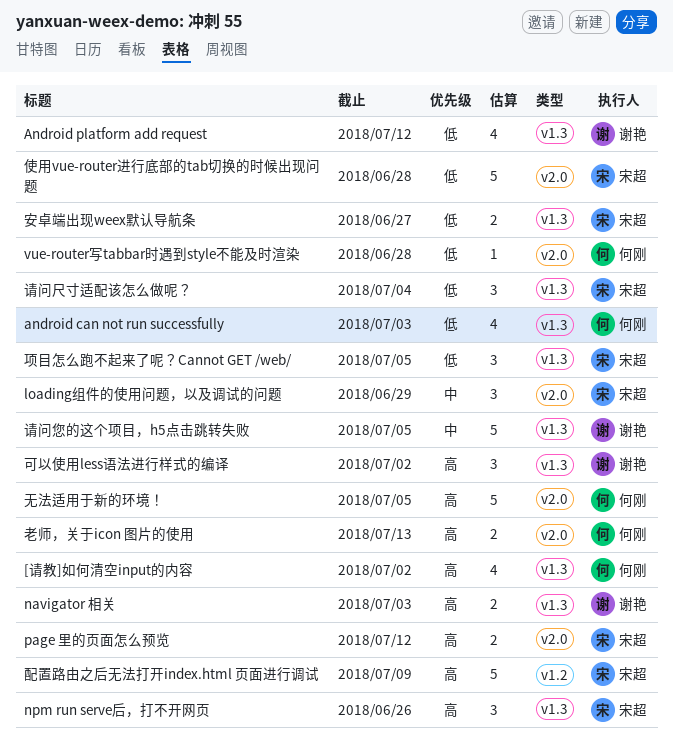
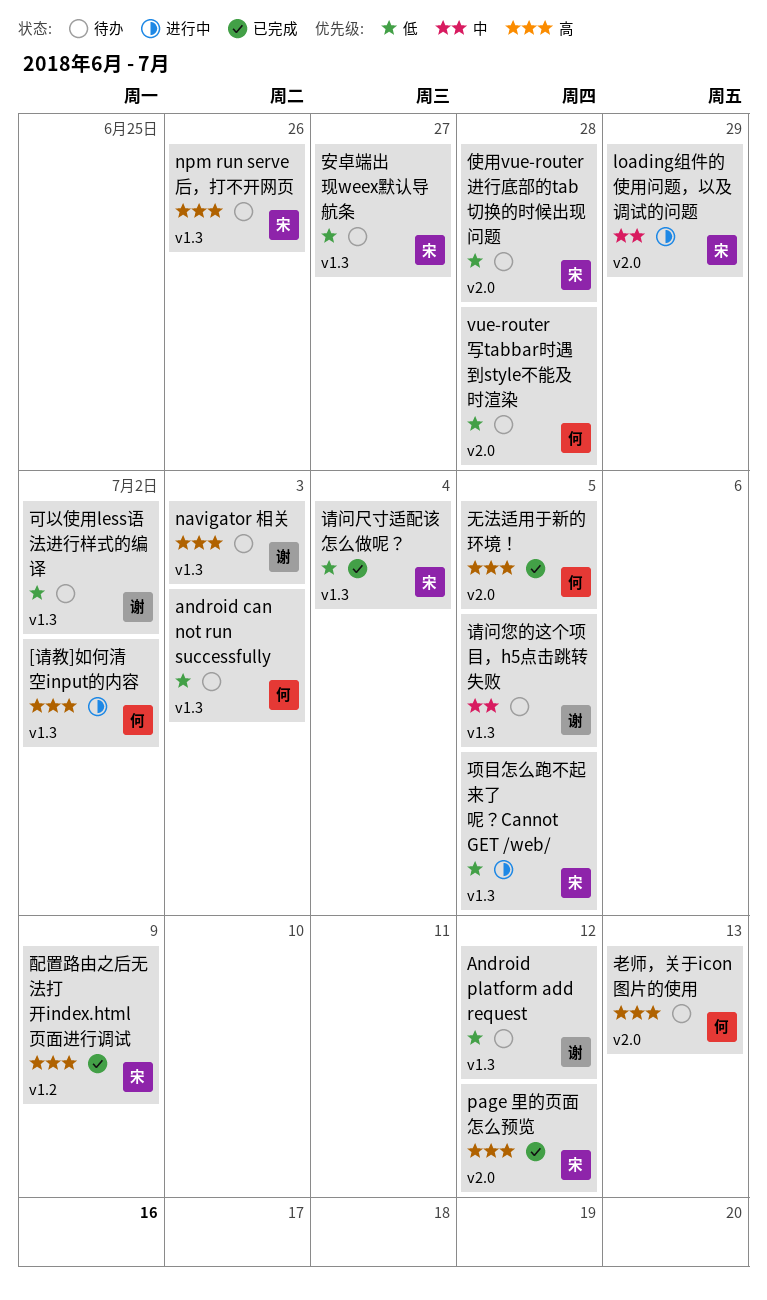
可以使用less语法进行样式的编译, priority: 高 -> 低

